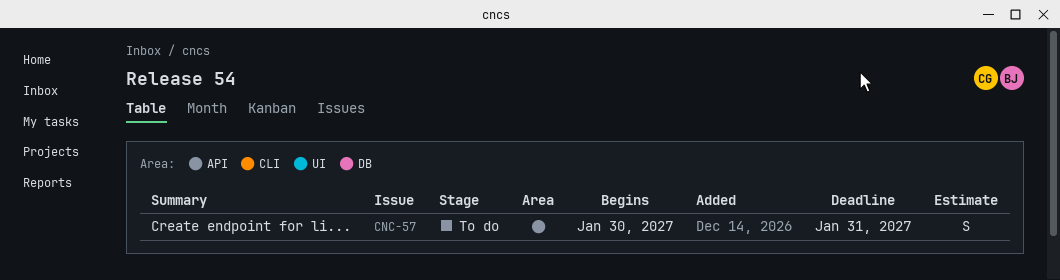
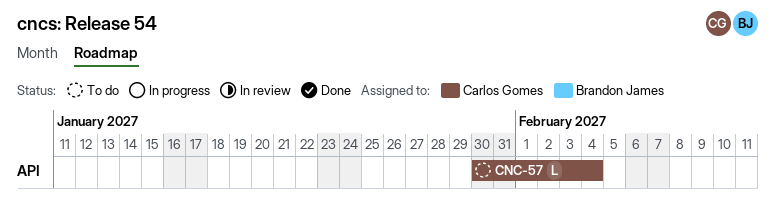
CNC-57, estimate: S -> L
CNC-57, due: Jan 31 -> Feb 4

